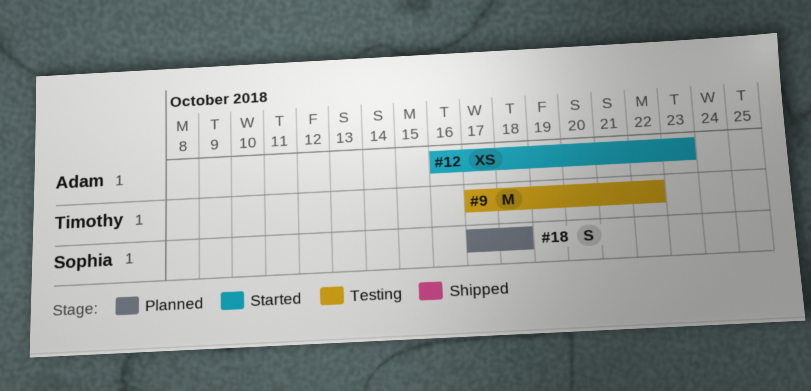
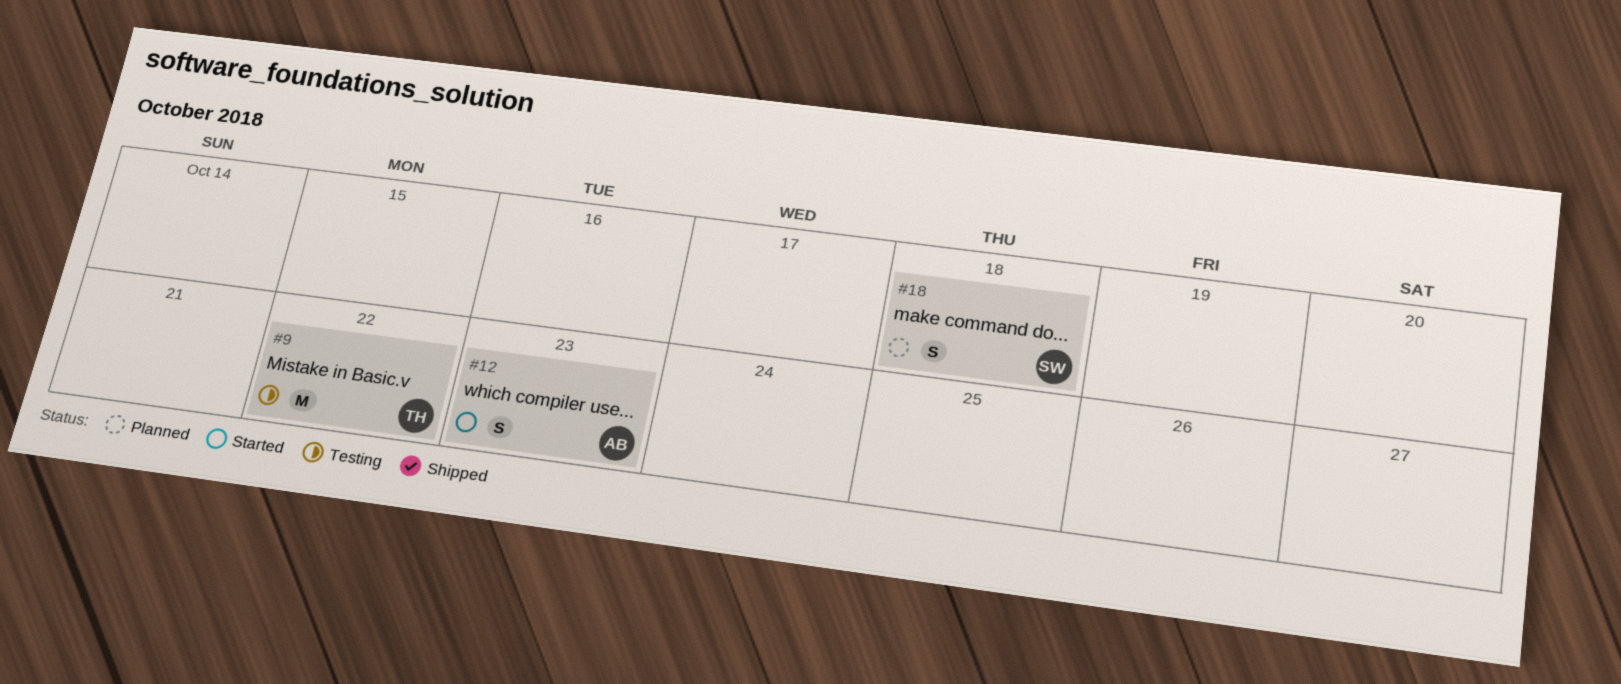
#12, estimate: XS -> S

